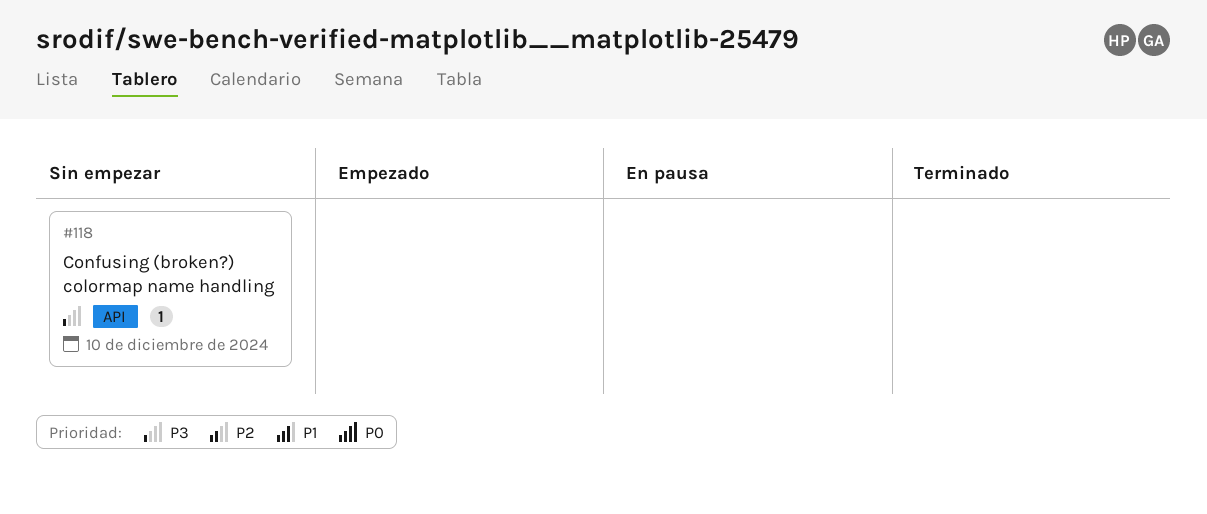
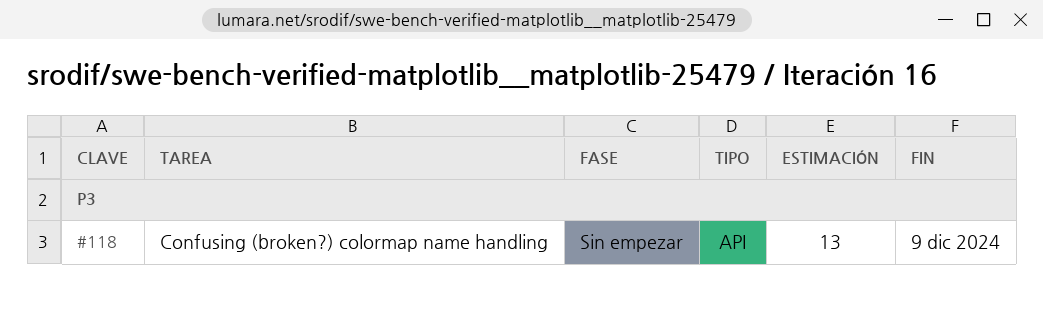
#118, estimate: 1 -> 13
#118, due: Dec 10 -> Dec 9

